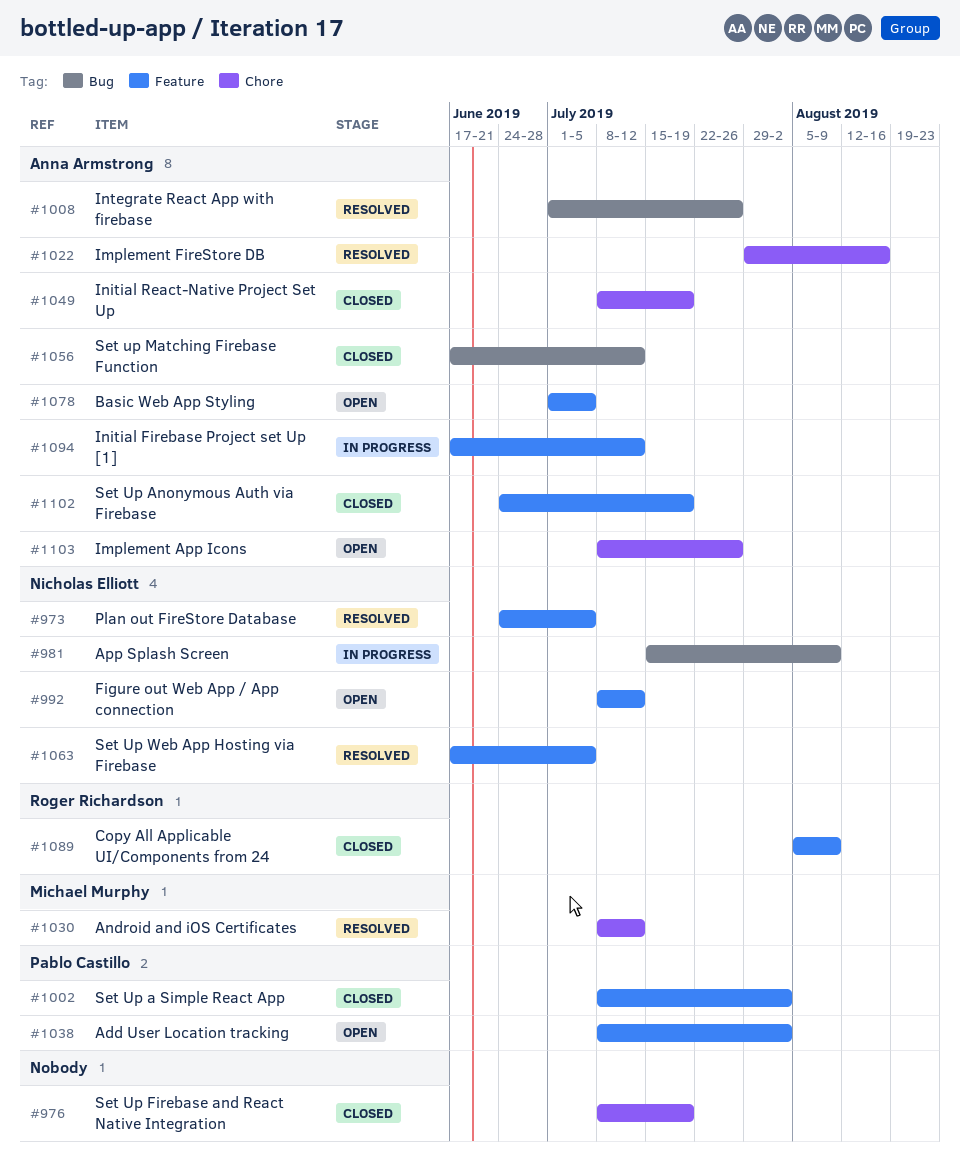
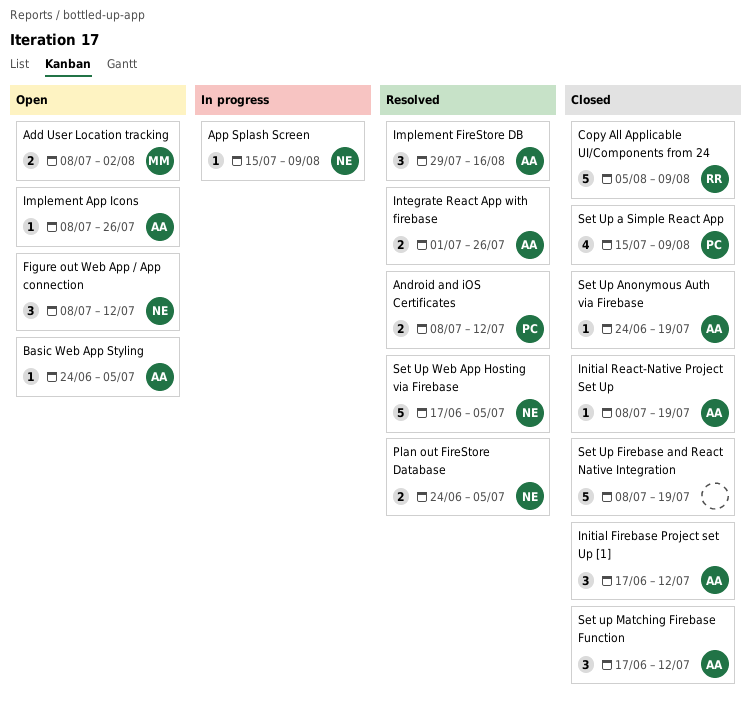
Add User Location tracking, owner: Pablo Castillo -> Michael Murphy
Android and iOS Certificates, owner: Michael Murphy -> Pablo Castillo
Basic Web App Styling, start: Jul 1 -> Jun 24
Initial Firebase Project set Up [1], status: In progress -> Closed
Set Up a Simple React App, start: Jul 8 -> Jul 15
Set Up a Simple React App, due: Aug 2 -> Aug 9

